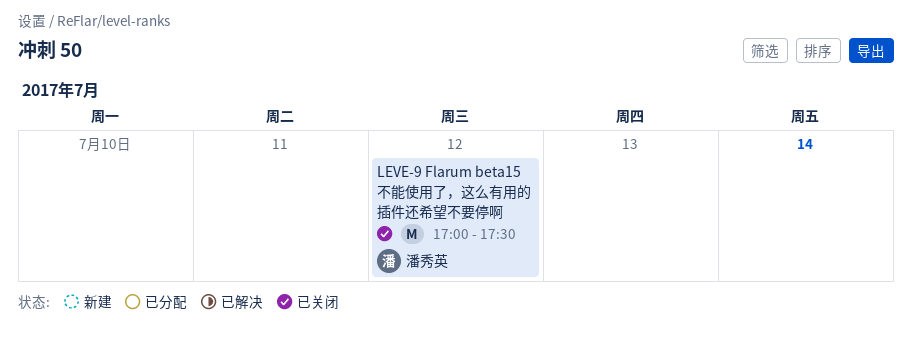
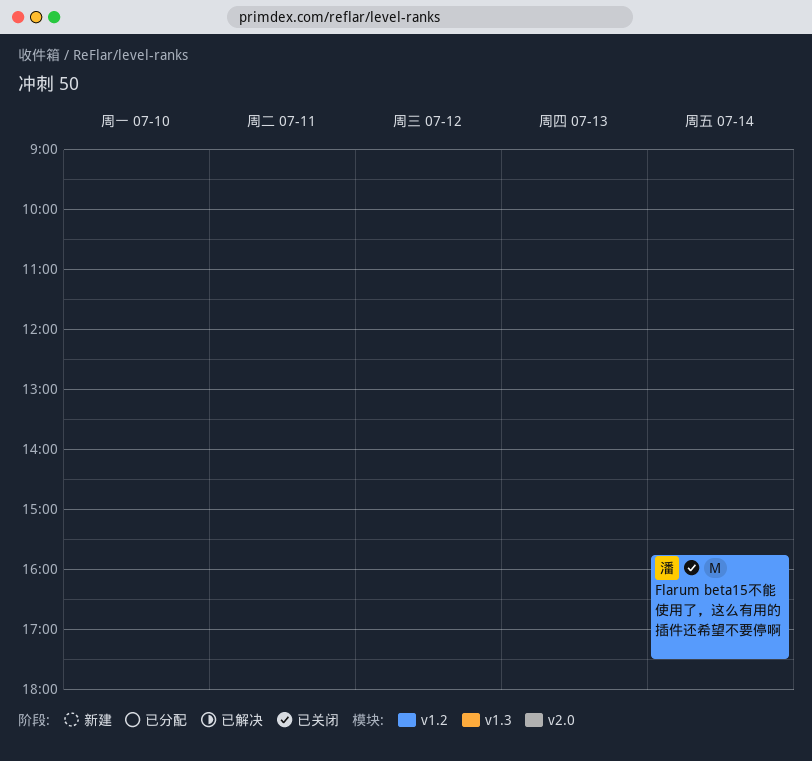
Flarum beta15不能使用了，这么有用的插件还希望不要停啊, day: Jul 12 -> Jul 14
Flarum beta15不能使用了，这么有用的插件还希望不要停啊, begins: 17:00 -> 15:45

